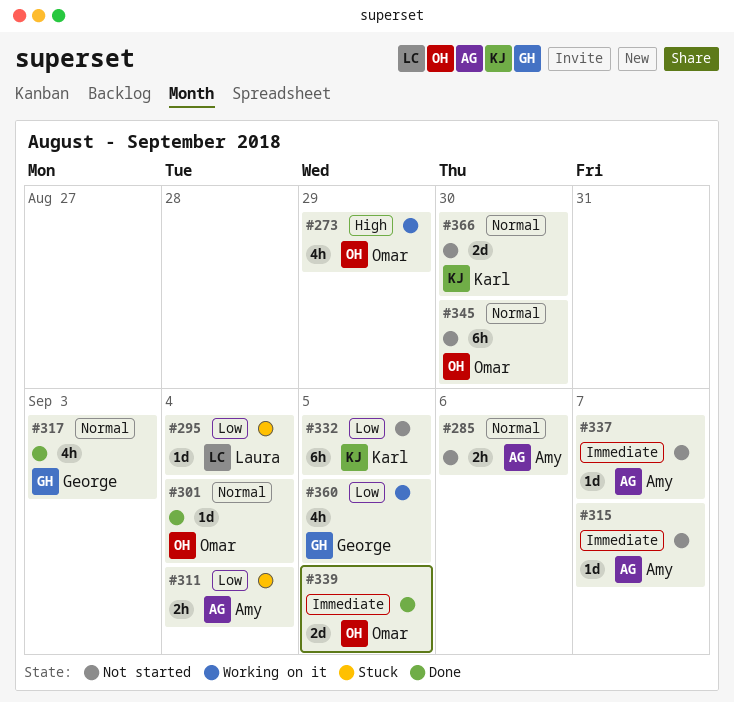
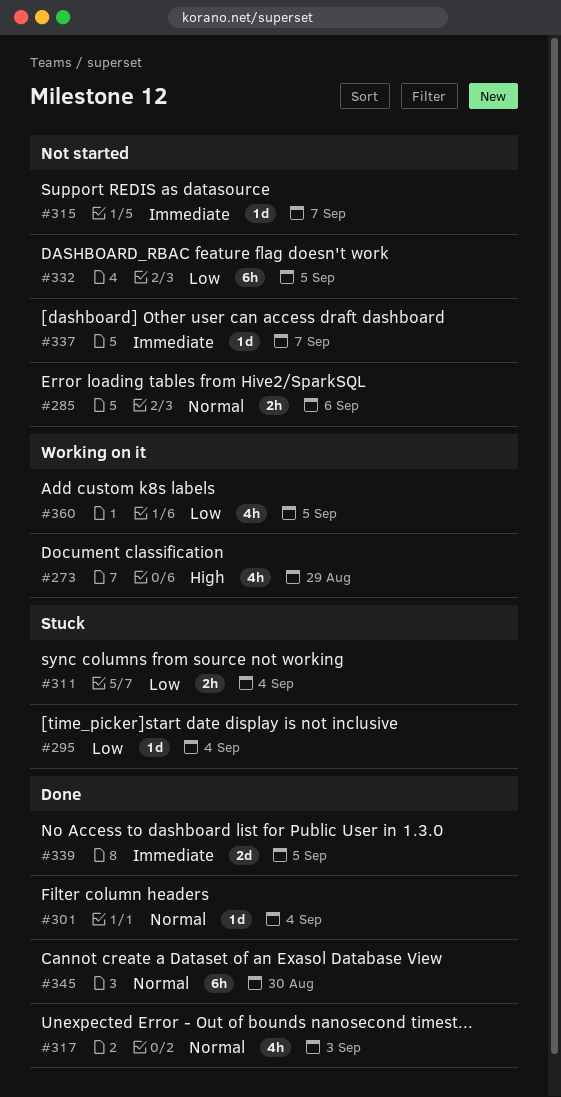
#345, status: Not started -> Done
#366: present -> none

